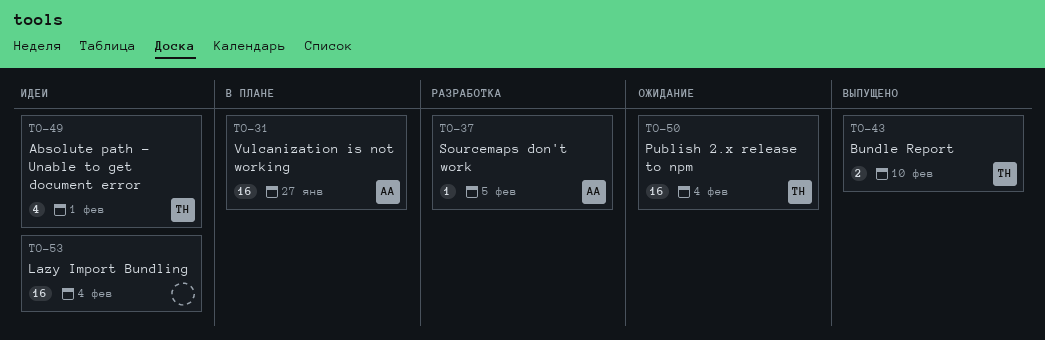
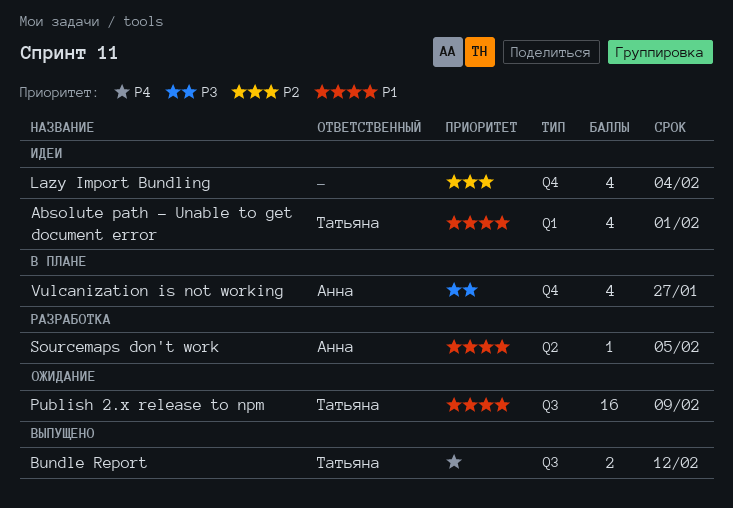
Bundle Report, due: Feb 10 -> Feb 12
Lazy Import Bundling, estimate: 16 -> 4
Publish 2.x release to npm, due: Feb 4 -> Feb 9
Vulcanization is not working, estimate: 16 -> 4

